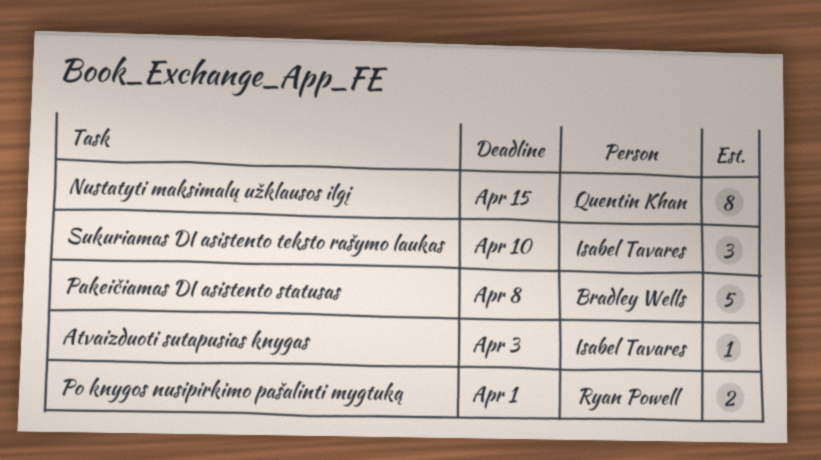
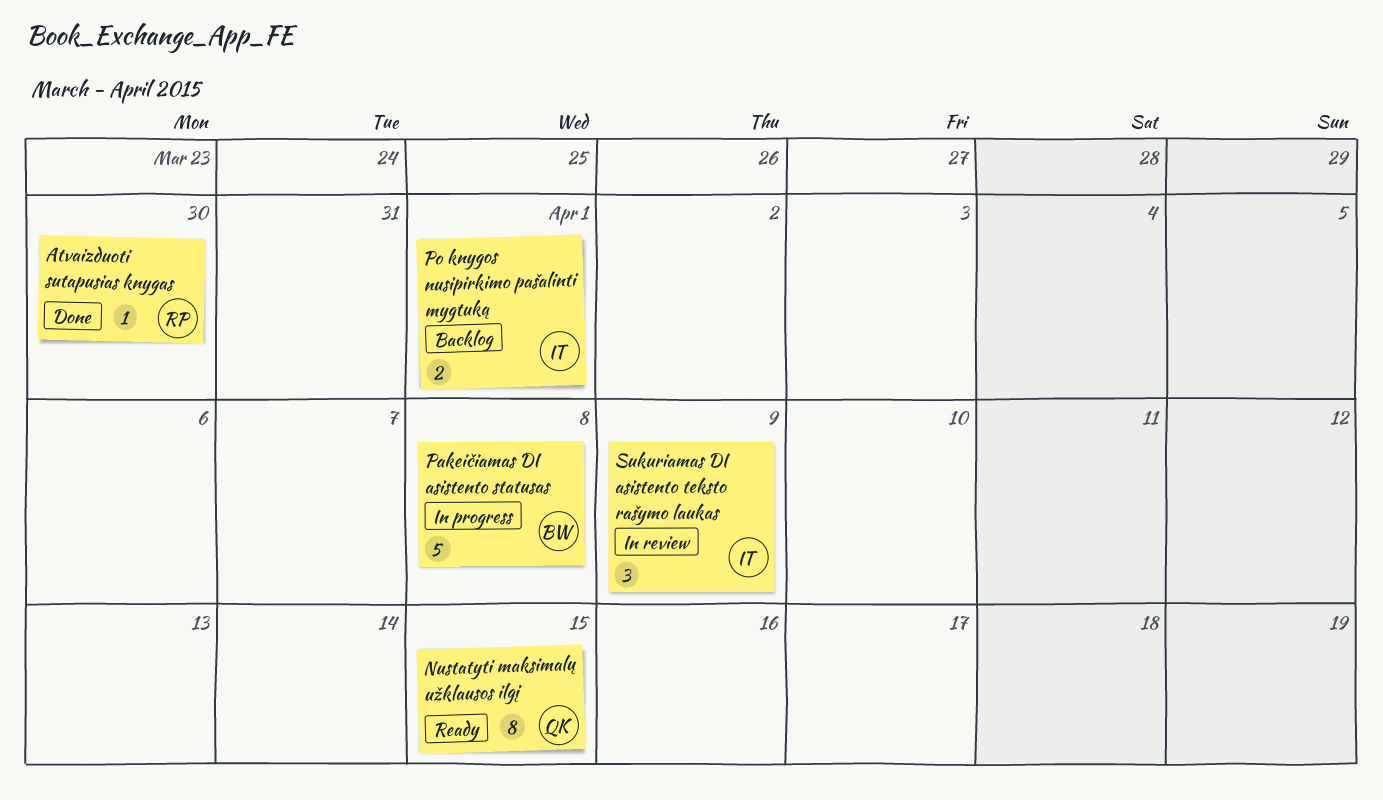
Atvaizduoti sutapusias knygas, owner: Isabel Tavares -> Ryan Powell
Atvaizduoti sutapusias knygas, due: Apr 3 -> Mar 30
Po knygos nusipirkimo pašalinti mygtuką, owner: Ryan Powell -> Isabel Tavares
Sukuriamas DI asistento teksto rašymo laukas, due: Apr 10 -> Apr 9

